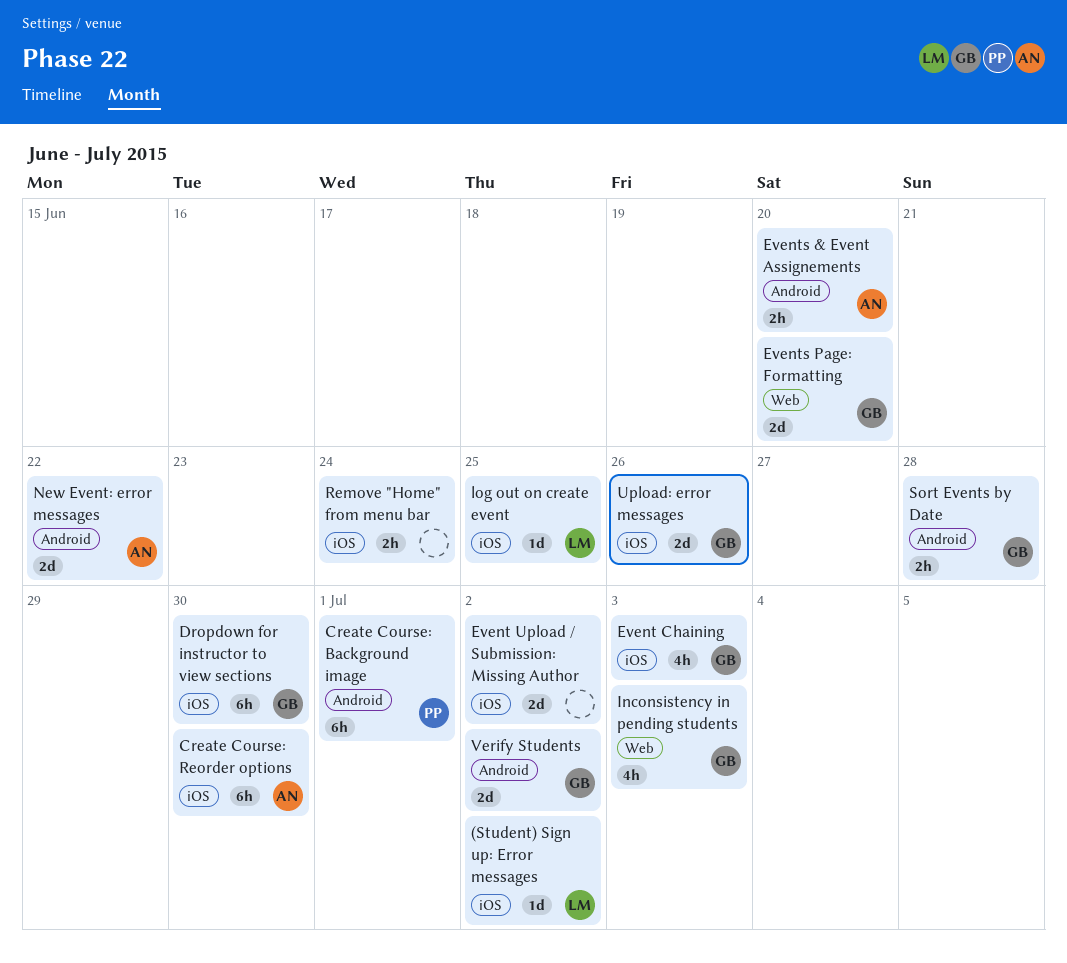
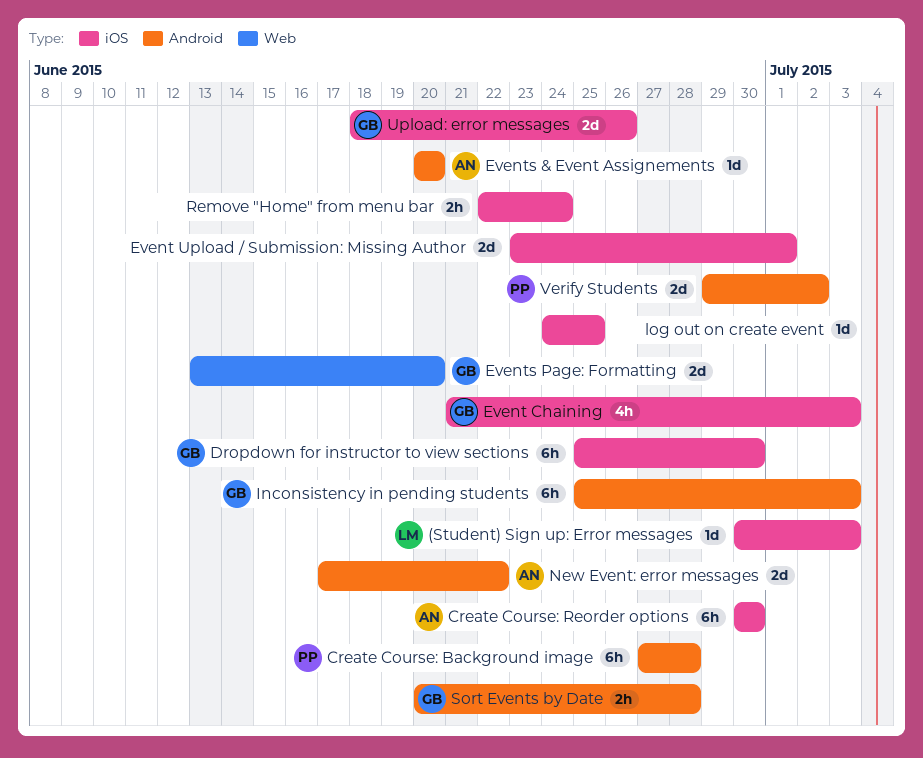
(Student) Sign up: Error messages, due: Jul 2 -> Jul 3
Create Course: Background image, due: Jul 1 -> Jun 28
Event Upload / Submission: Missing Author, due: Jul 2 -> Jul 1
Events & Event Assignements, estimate: 2h -> 1d
Inconsistency in pending students, label: Web -> Android
Inconsistency in pending students, estimate: 4h -> 6h
log out on create event, owner: LM -> none
Verify Students, owner: GB -> PP

